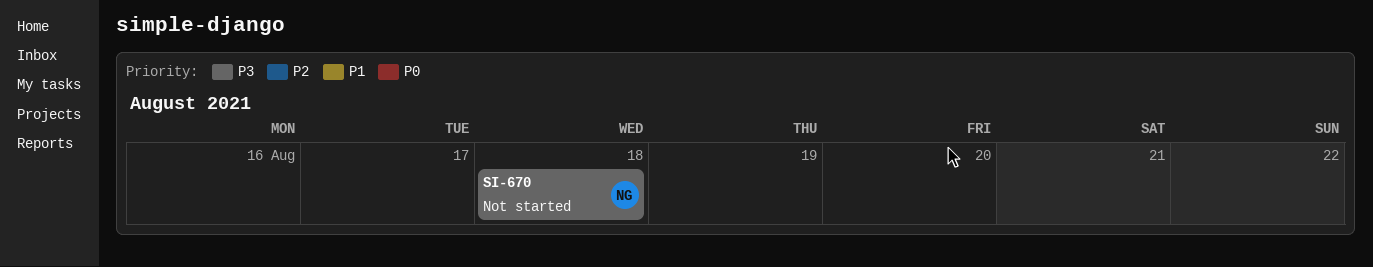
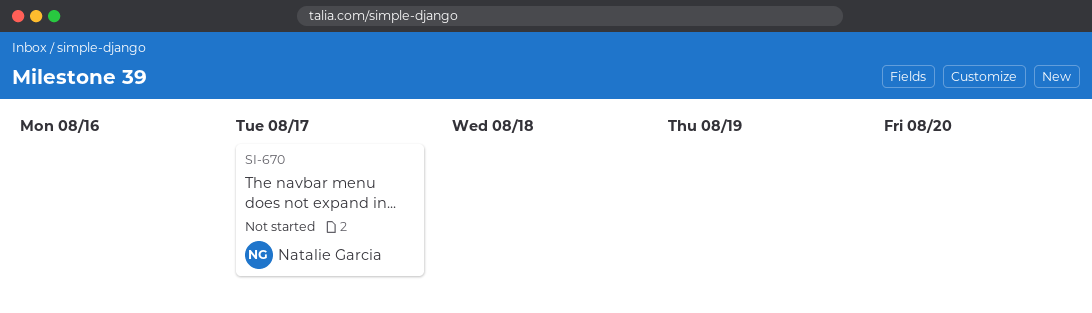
SI-670, due: Aug 18 -> Aug 17

